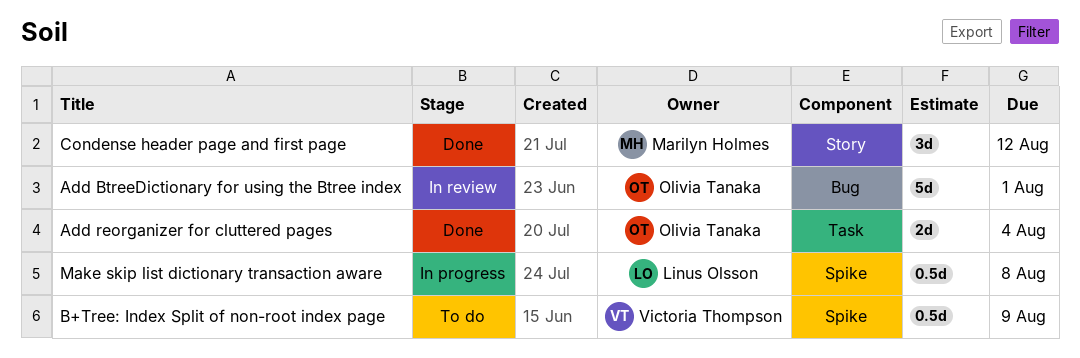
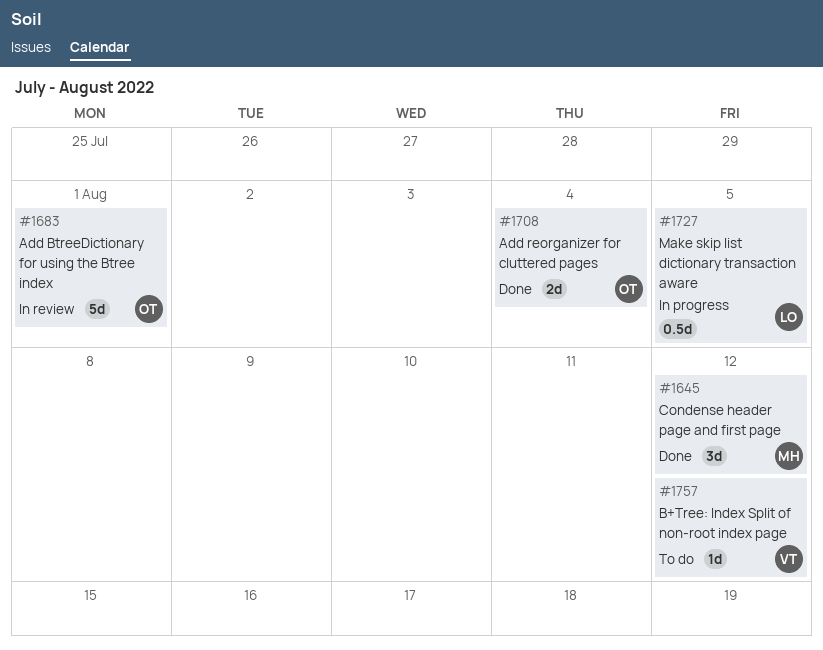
B+Tree: Index Split of non-root index page, estimate: 0.5d -> 1d
B+Tree: Index Split of non-root index page, due: Aug 9 -> Aug 12
Make skip list dictionary transaction aware, due: Aug 8 -> Aug 5

